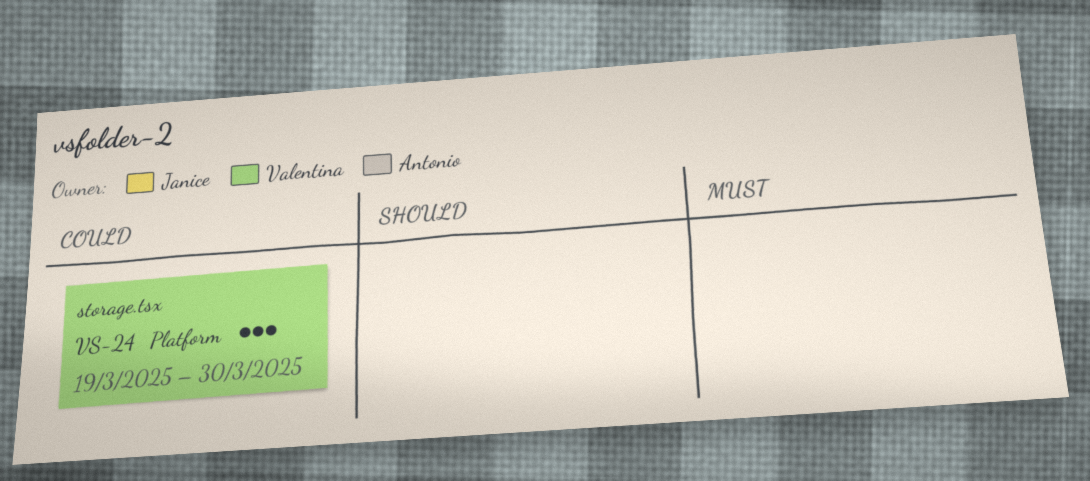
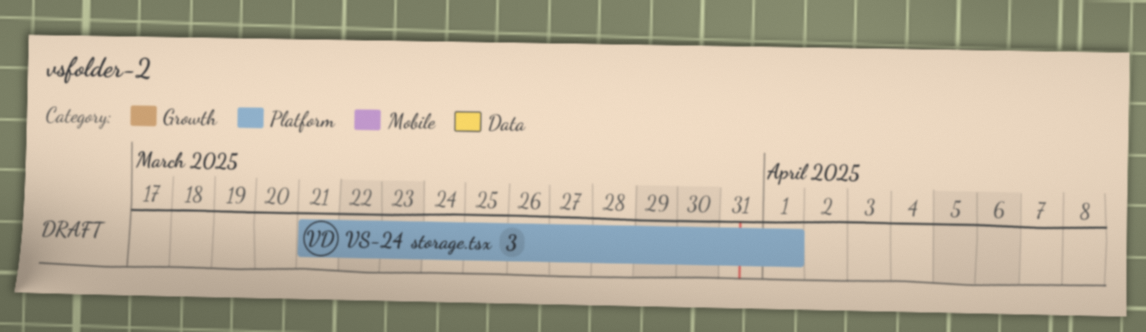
VS-24, start: Mar 19 -> Mar 21
VS-24, due: Mar 30 -> Apr 1

